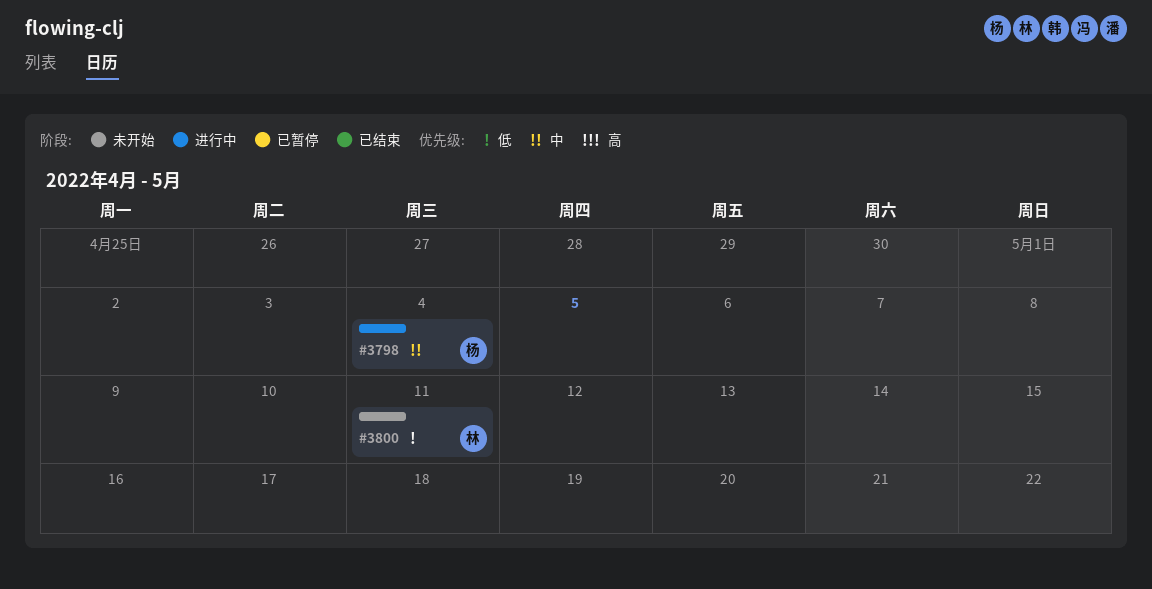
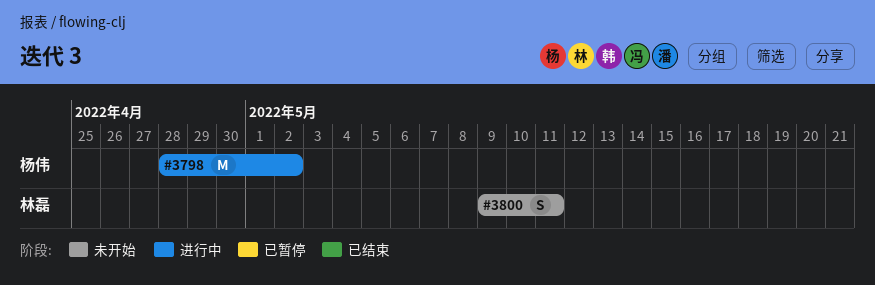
#3798, due: May 4 -> May 2

